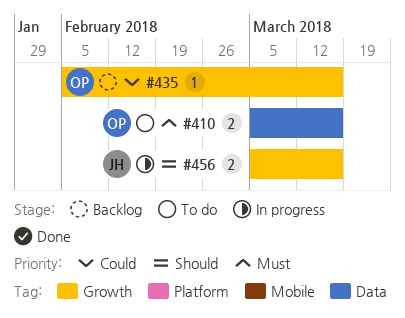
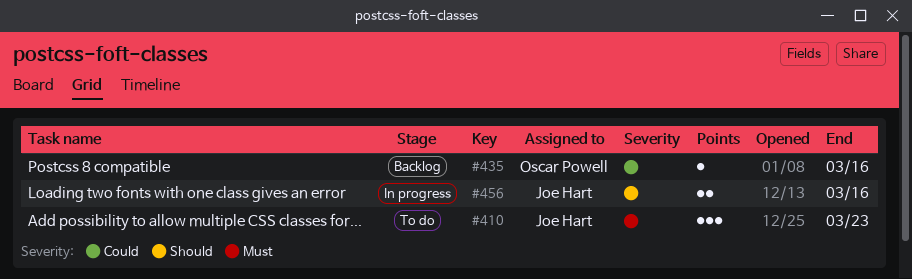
#410, owner: Oscar Powell -> Joe Hart
#410, estimate: 2 -> 3
#410, due: Mar 16 -> Mar 23

